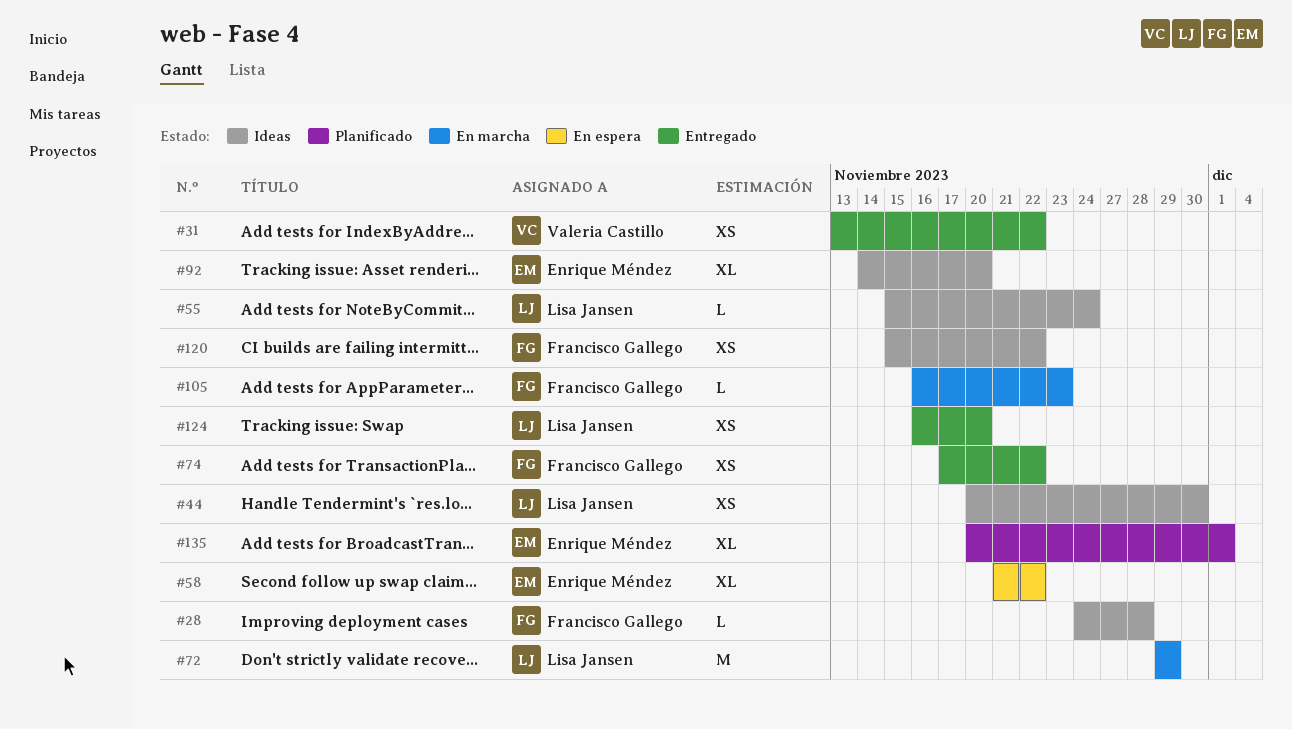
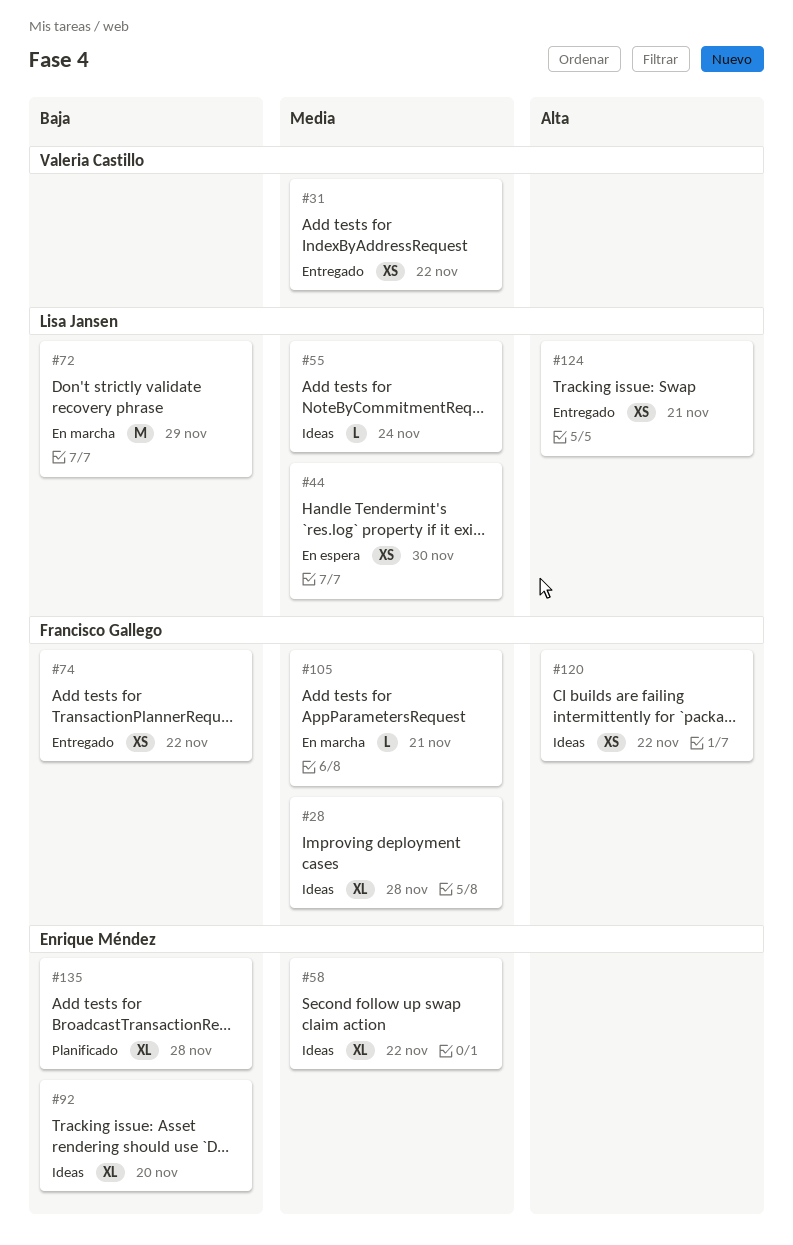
#28, estimate: L -> XL
#44, status: Ideas -> En espera
#58, status: En espera -> Ideas
#105, due: Nov 23 -> Nov 21
#124, due: Nov 20 -> Nov 21
#135, due: Dec 1 -> Nov 28

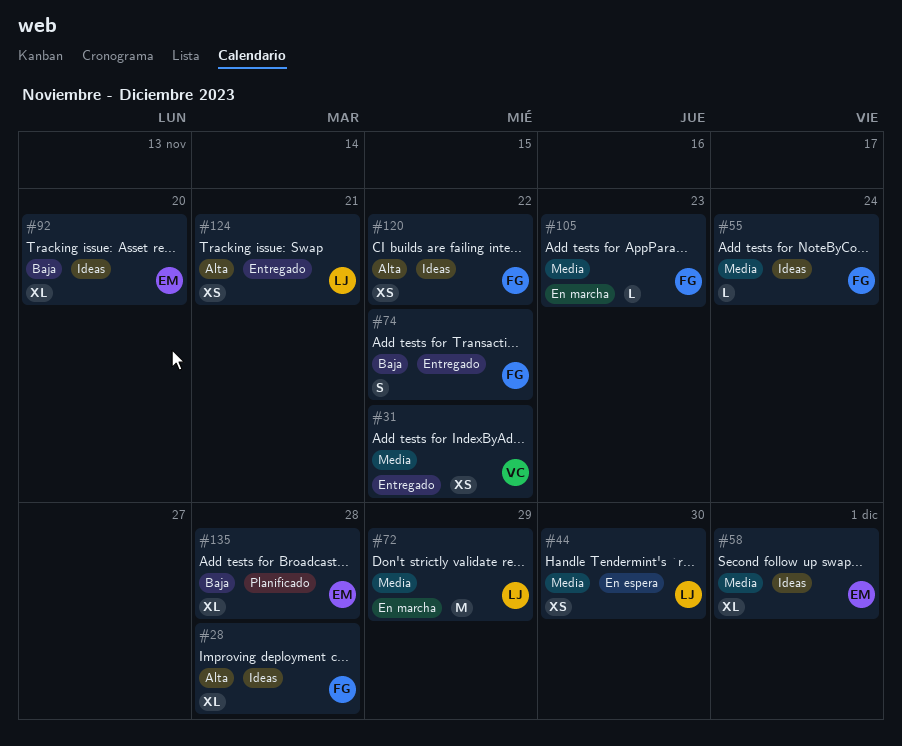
#28, priority: Media -> Alta
#55, owner: Lisa Jansen -> Francisco Gallego
#58, due: Nov 22 -> Dec 1
#72, priority: Baja -> Media
#74, estimate: XS -> S
#105, due: Nov 21 -> Nov 23

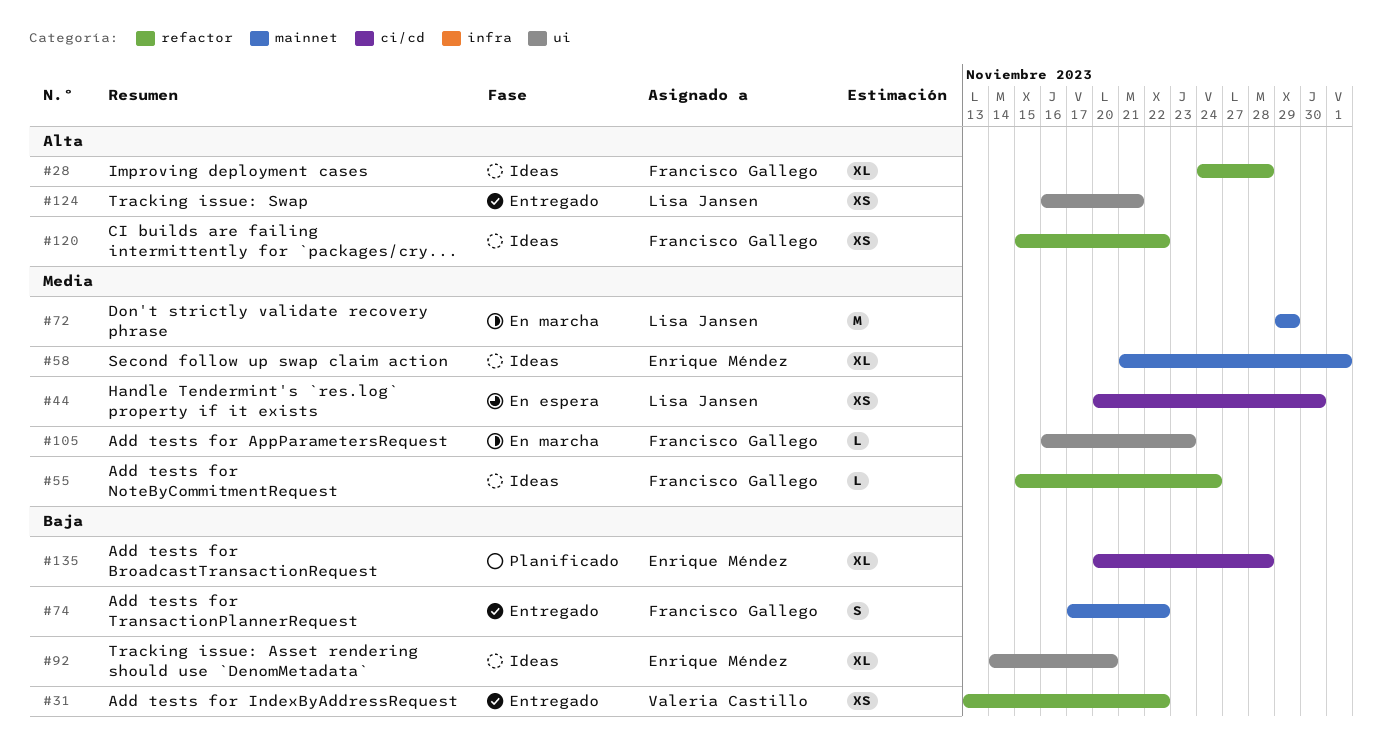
#31, priority: Media -> Baja

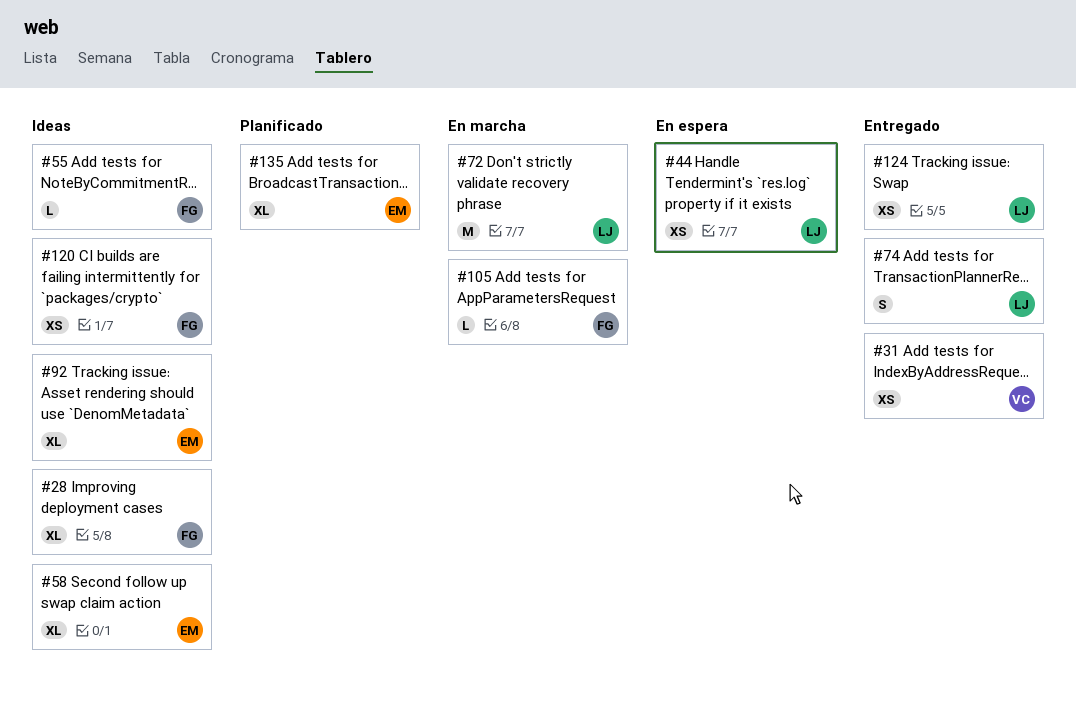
#74, owner: Francisco Gallego -> Lisa Jansen

